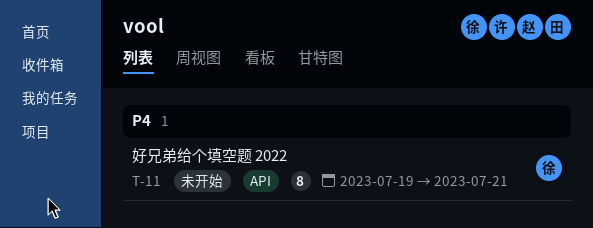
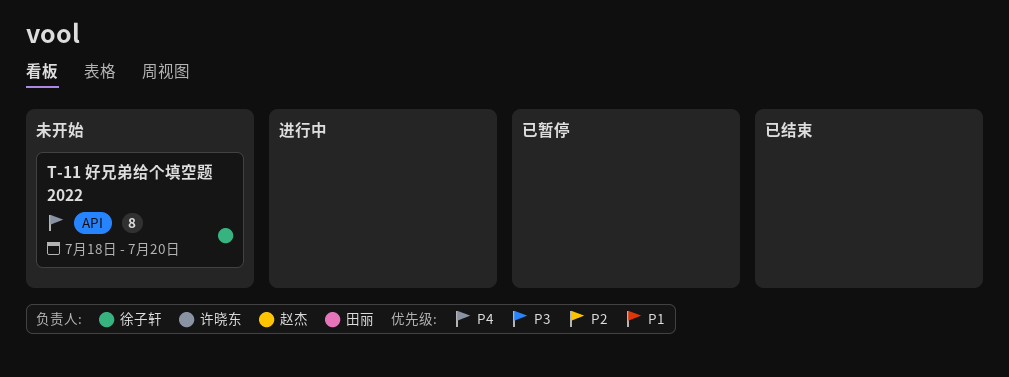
T-11, start: Jul 19 -> Jul 18
T-11, due: Jul 21 -> Jul 20

